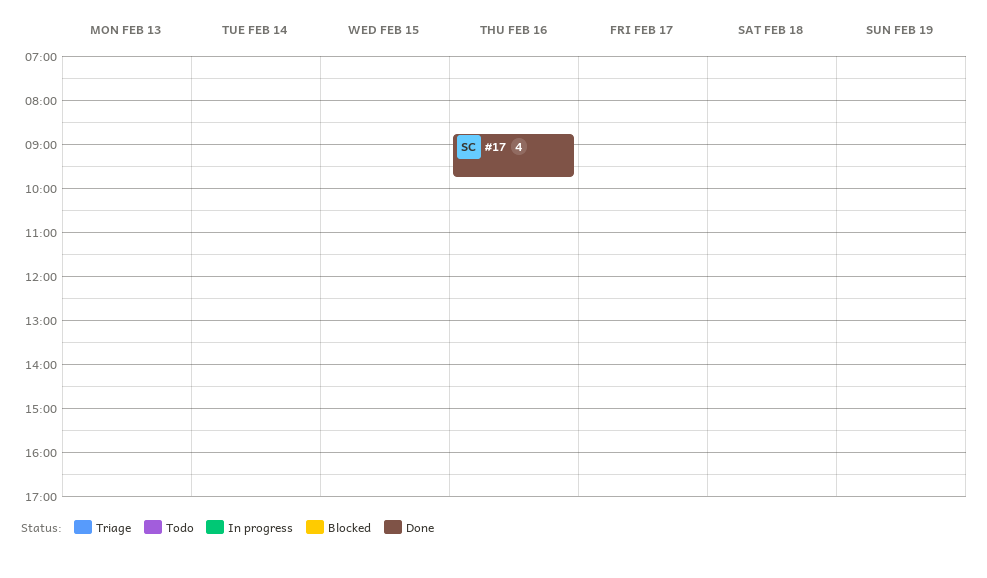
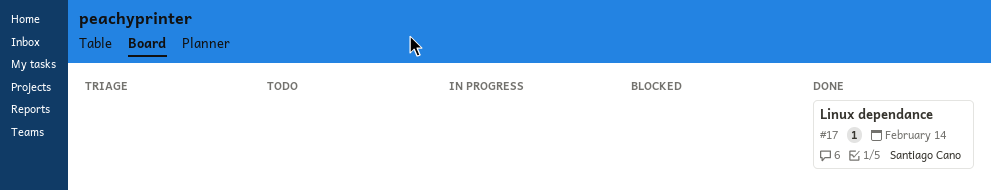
#17, estimate: 4 -> 1
#17, day: Feb 16 -> Feb 14

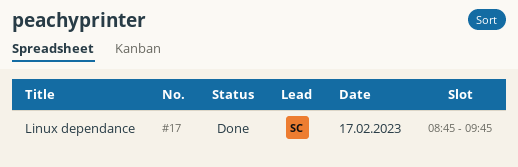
#17, day: Feb 14 -> Feb 17

